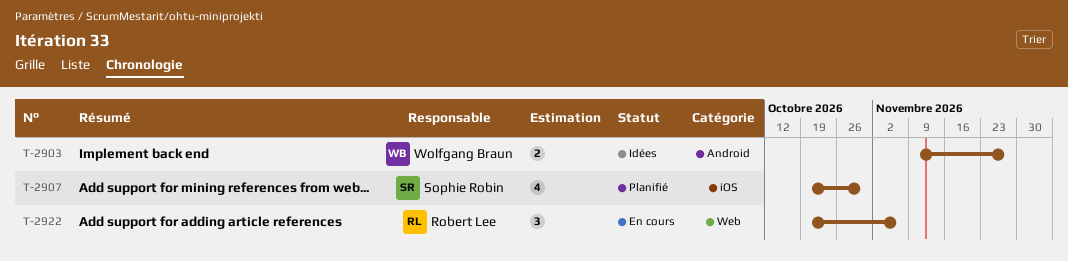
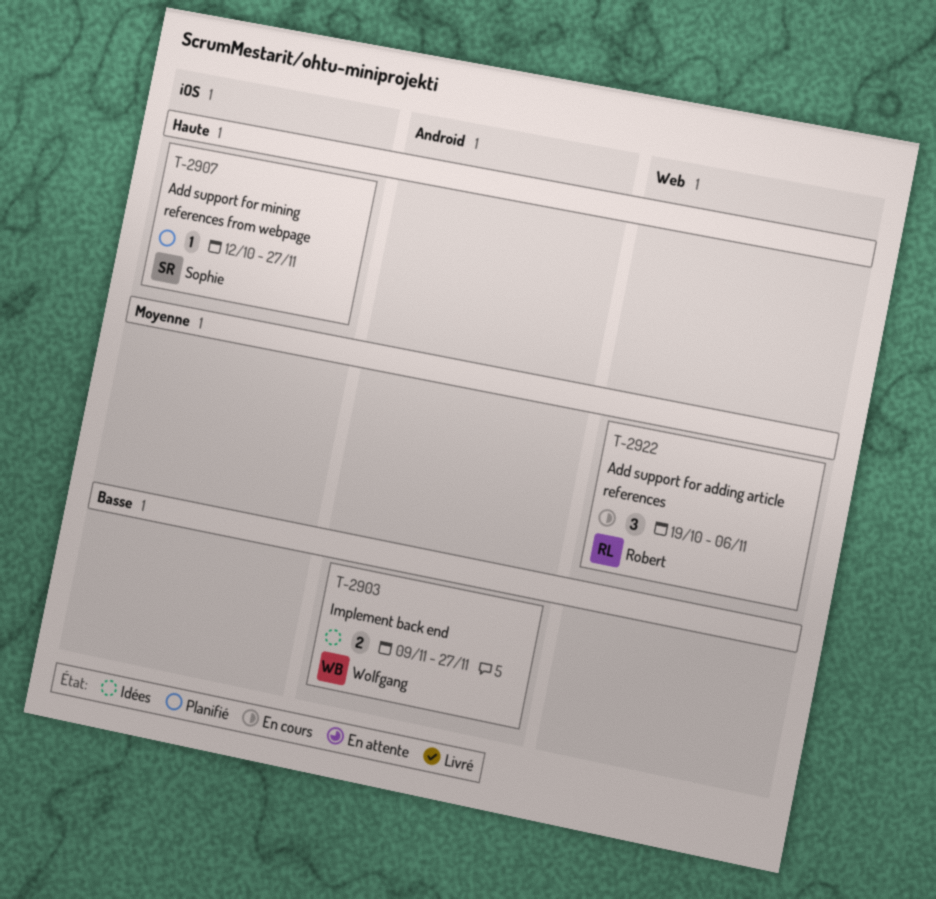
T-2907, estimate: 4 -> 1
T-2907, start: Oct 19 -> Oct 12
T-2907, due: Oct 30 -> Nov 27

